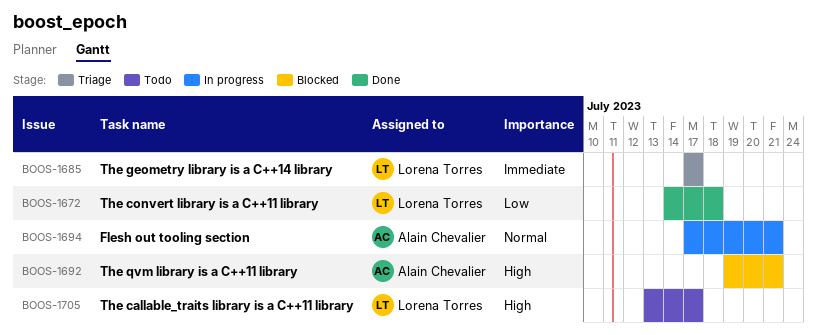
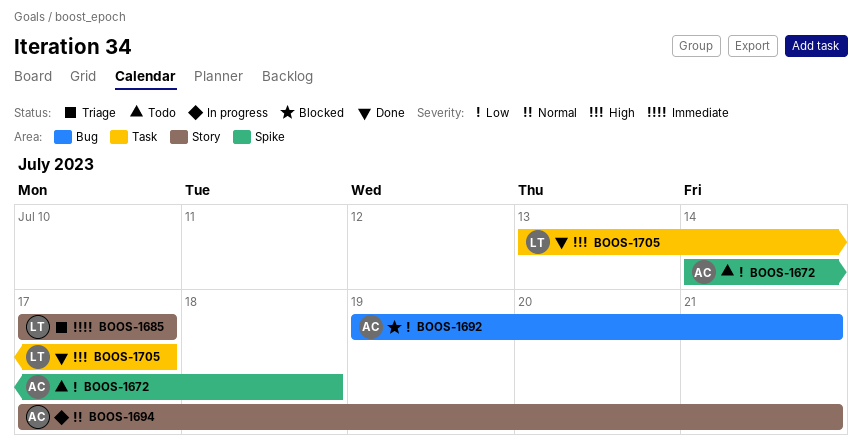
BOOS-1672, status: Done -> Todo
BOOS-1672, owner: Lorena Torres -> Alain Chevalier
BOOS-1692, priority: High -> Low
BOOS-1705, status: Todo -> Done

